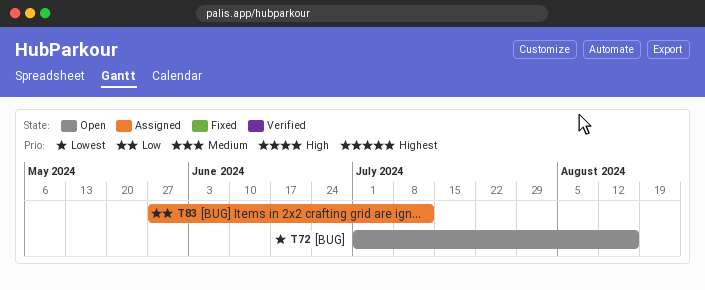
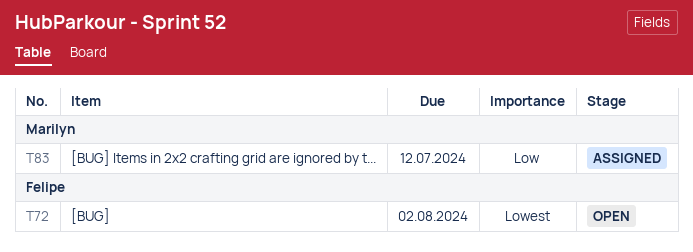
T72, due: Aug 16 -> Aug 2

